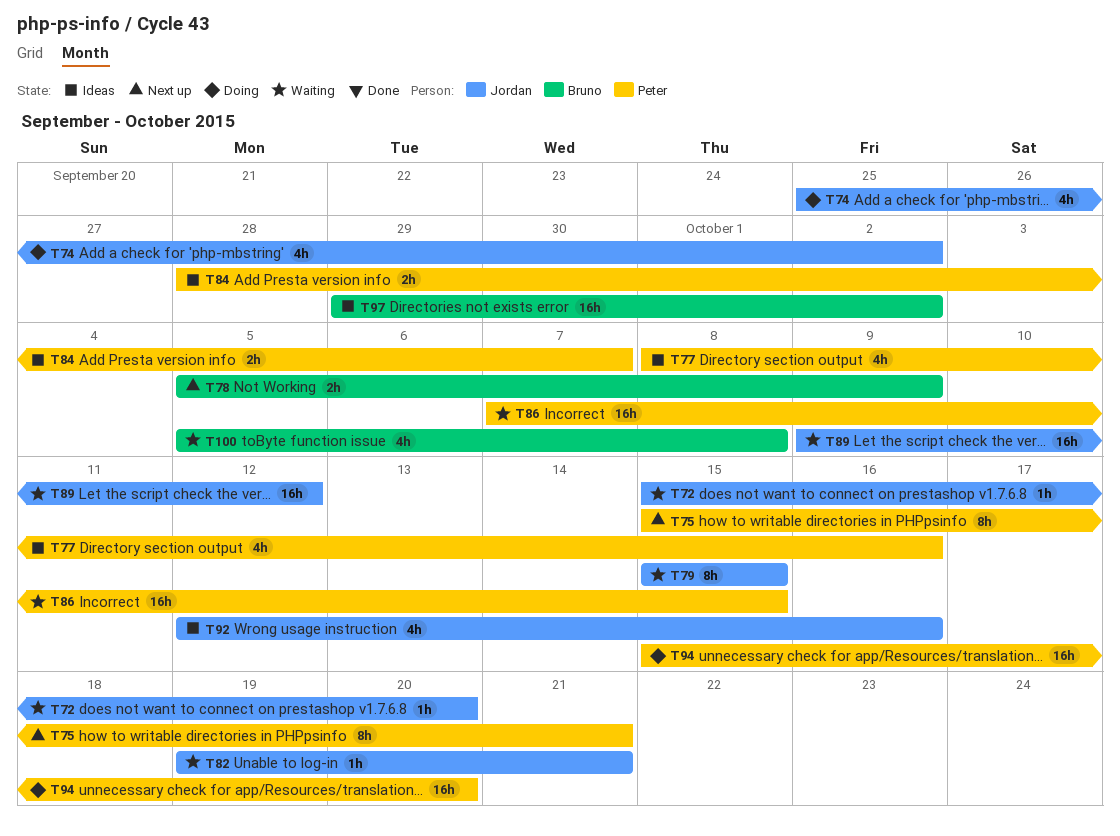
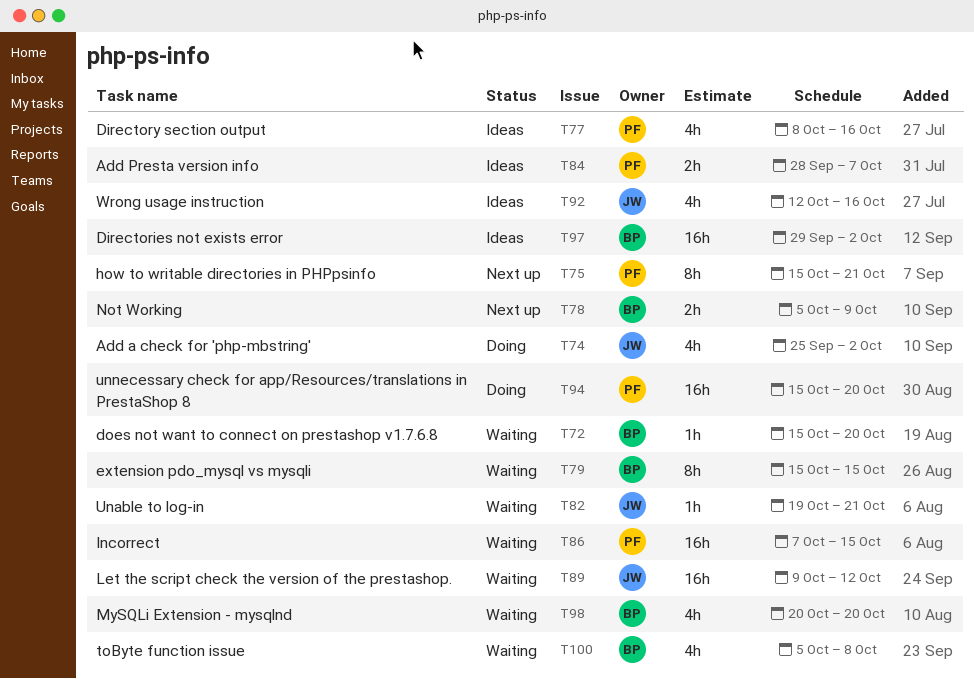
T72, owner: Jordan -> Bruno
T79, owner: Jordan -> Bruno
T98: none -> present

